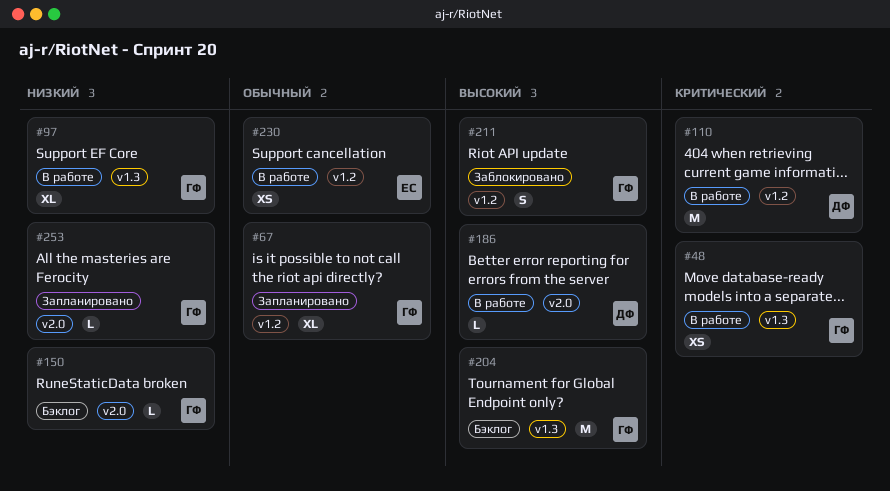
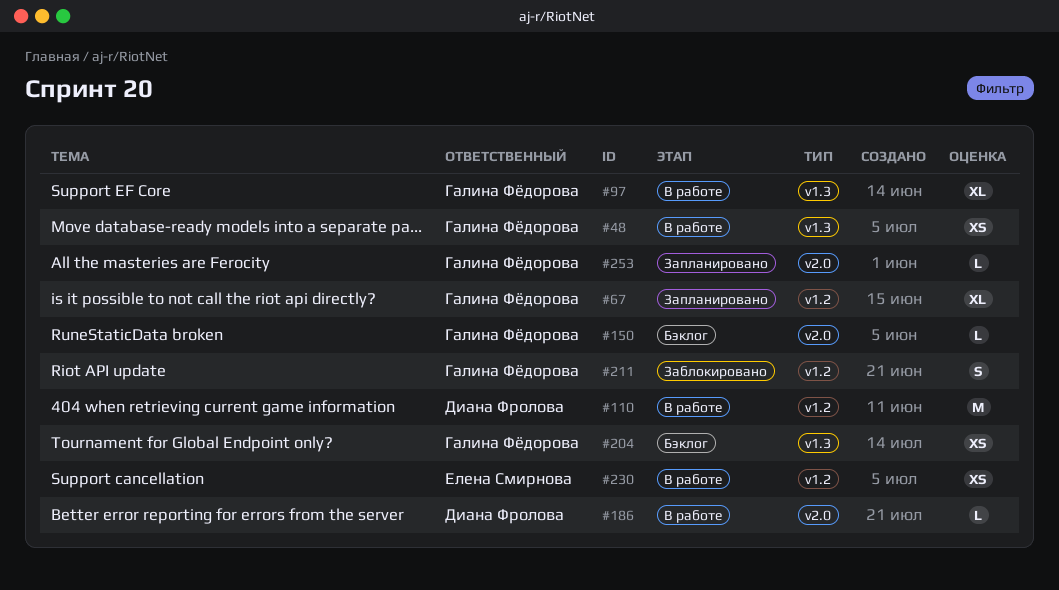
#204, estimate: M -> XS

